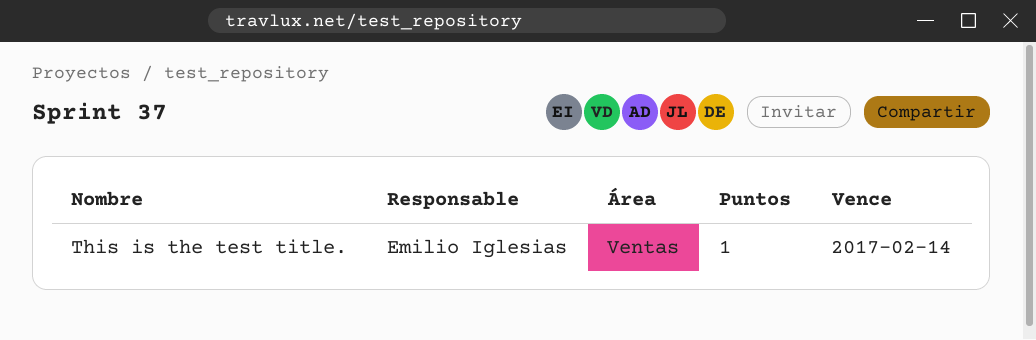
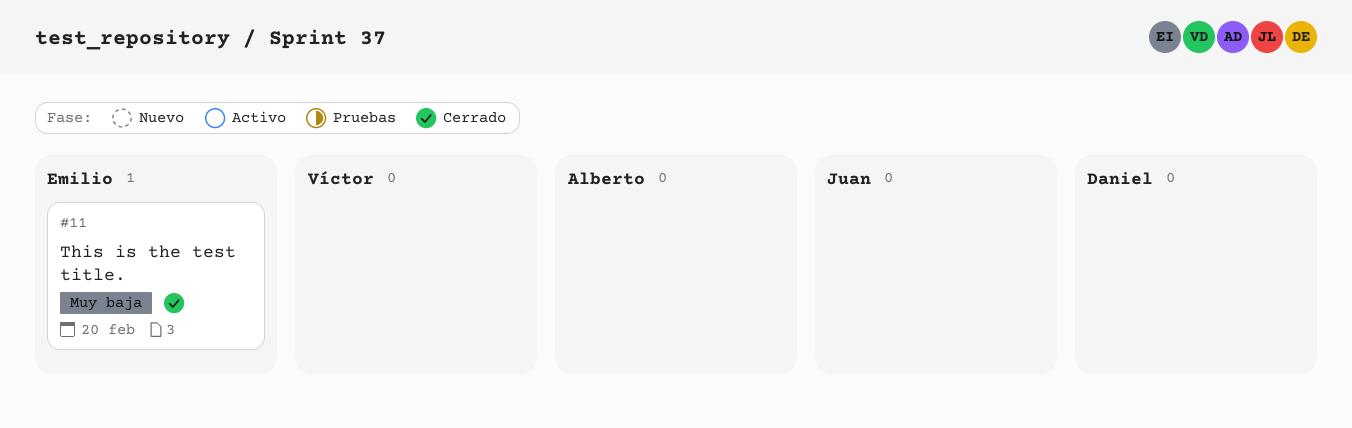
This is the test title., due: Feb 14 -> Feb 20

